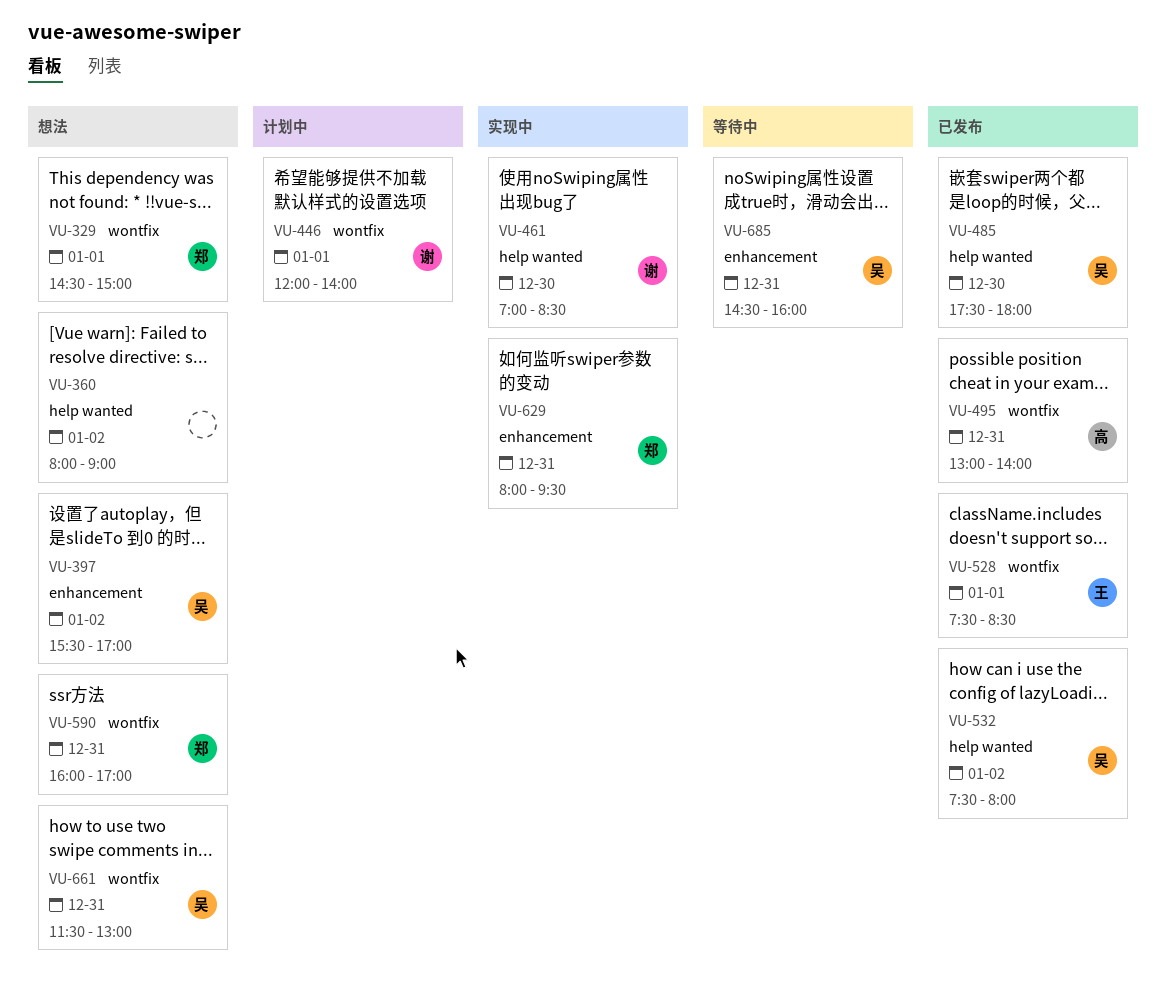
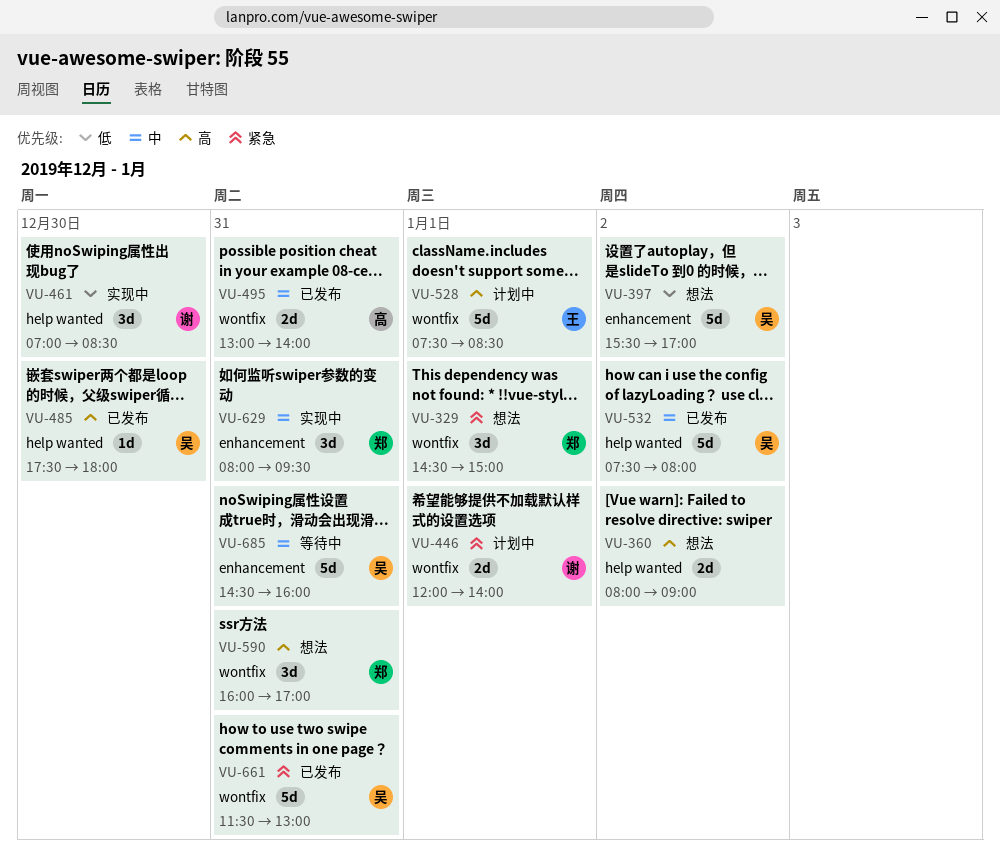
VU-528, status: 已发布 -> 计划中
VU-661, status: 想法 -> 已发布

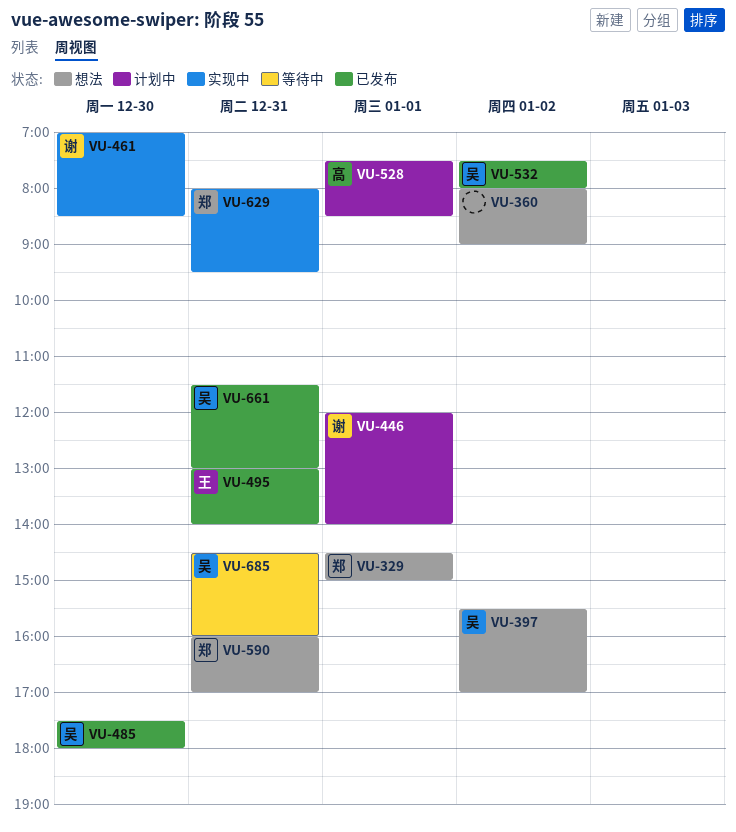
VU-495, owner: 高 -> 王
VU-528, owner: 王 -> 高

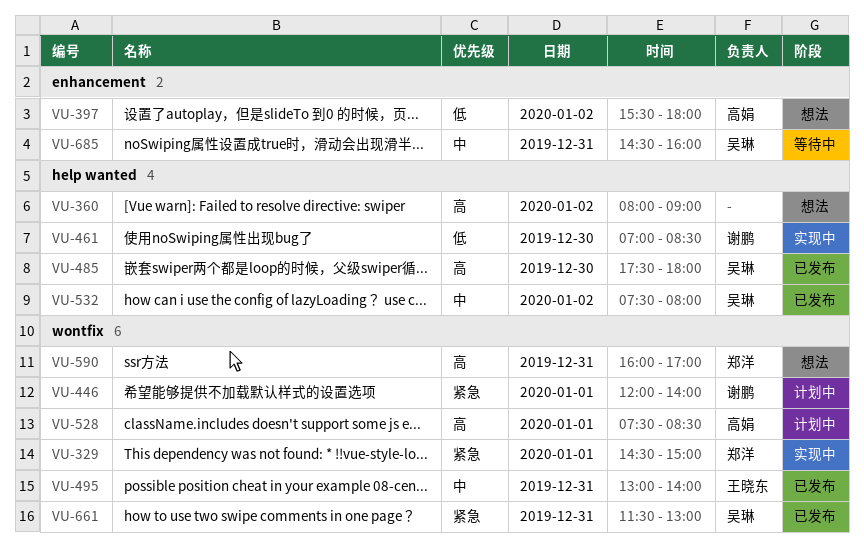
VU-329, status: 想法 -> 实现中
VU-397, owner: 吴琳 -> 高娟
VU-397, ends: 17:00 -> 18:00
VU-629: present -> none

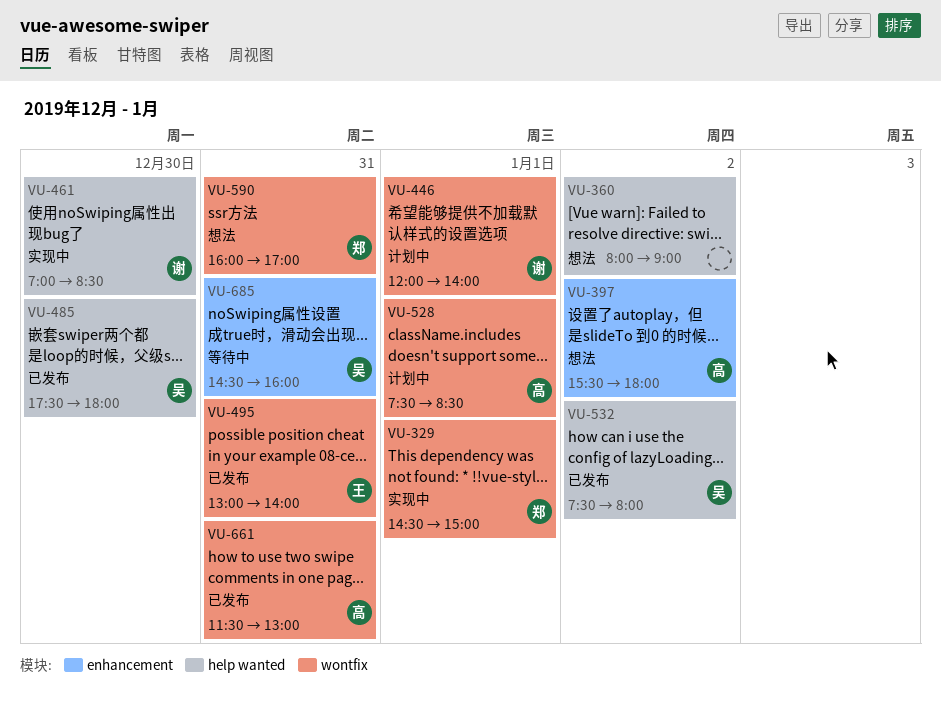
VU-661, owner: 吴琳 -> 高娟

